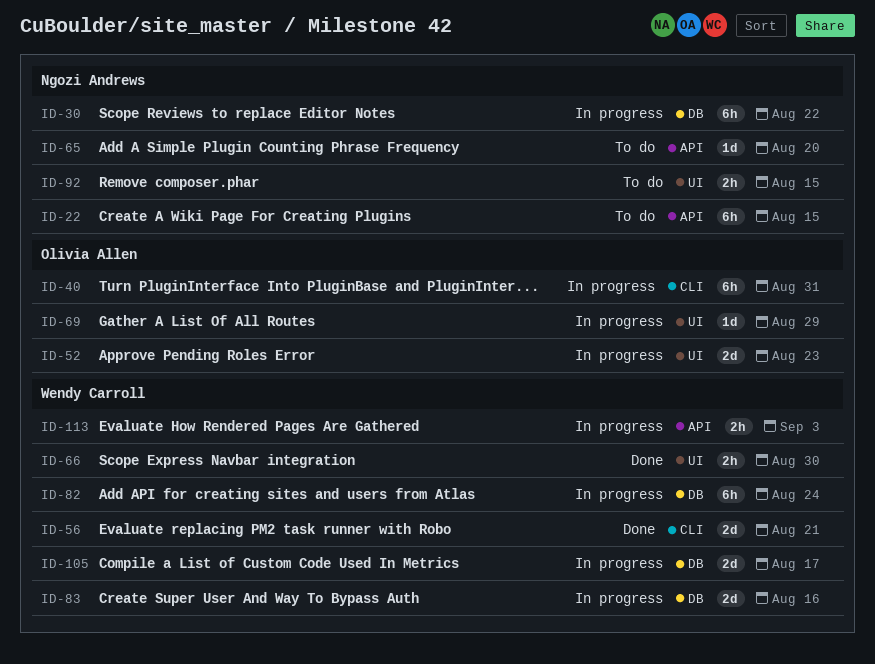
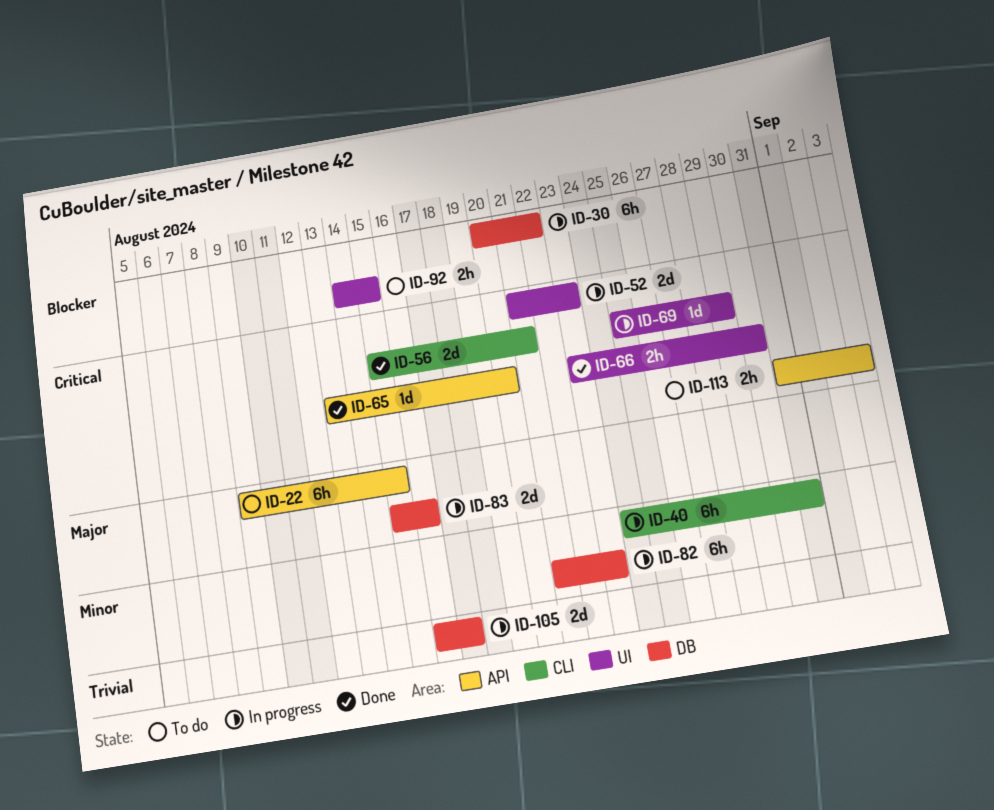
ID-65, status: To do -> Done
ID-82, due: Aug 24 -> Aug 23
ID-113, status: In progress -> To do

